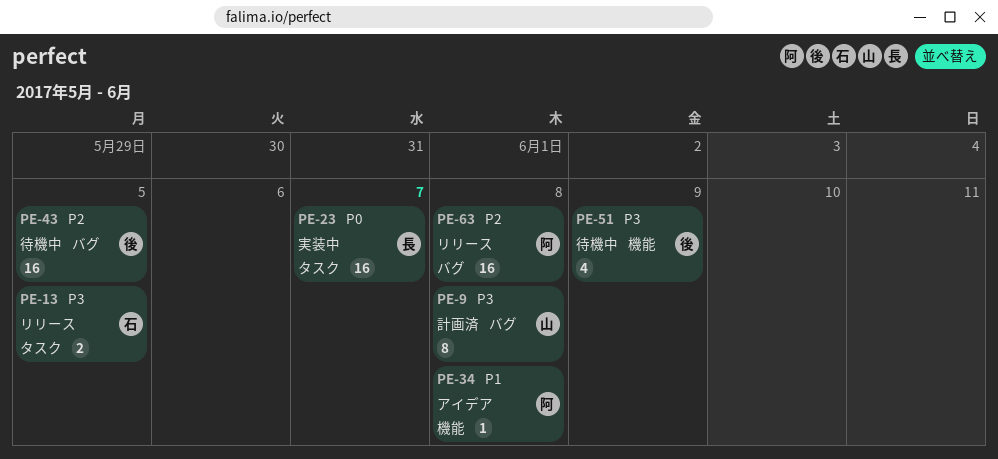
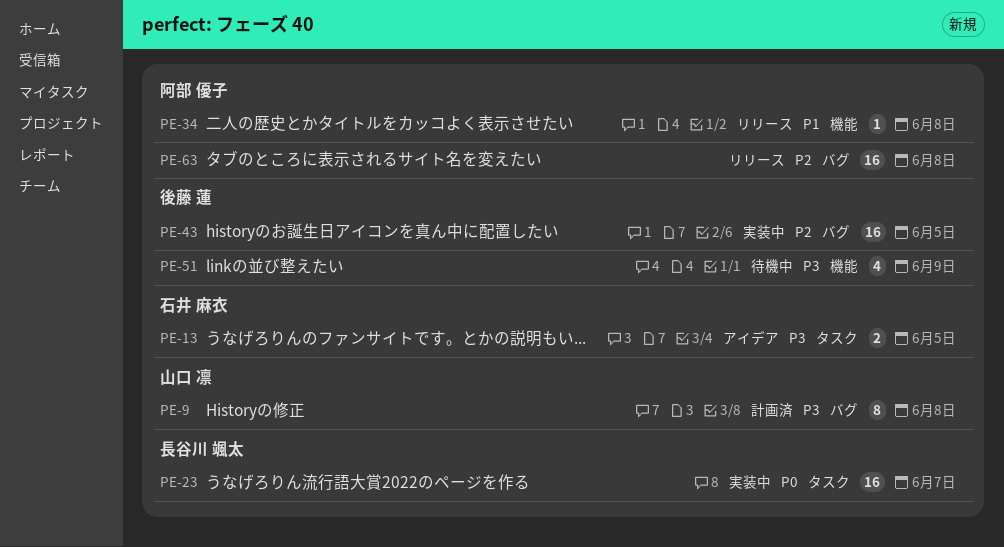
PE-13, status: リリース -> アイデア
PE-34, status: アイデア -> リリース
PE-43, status: 待機中 -> 実装中

